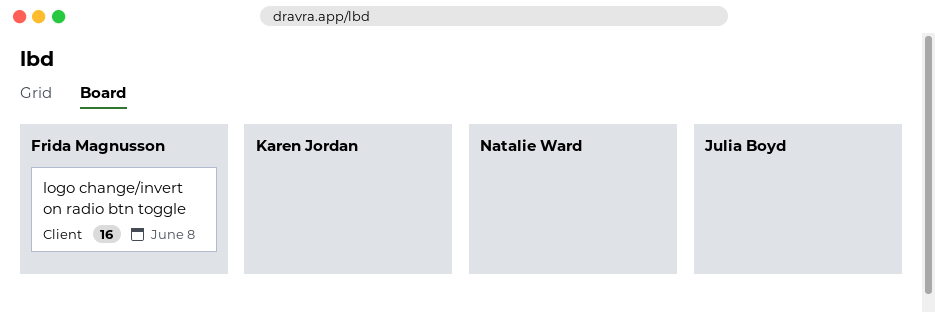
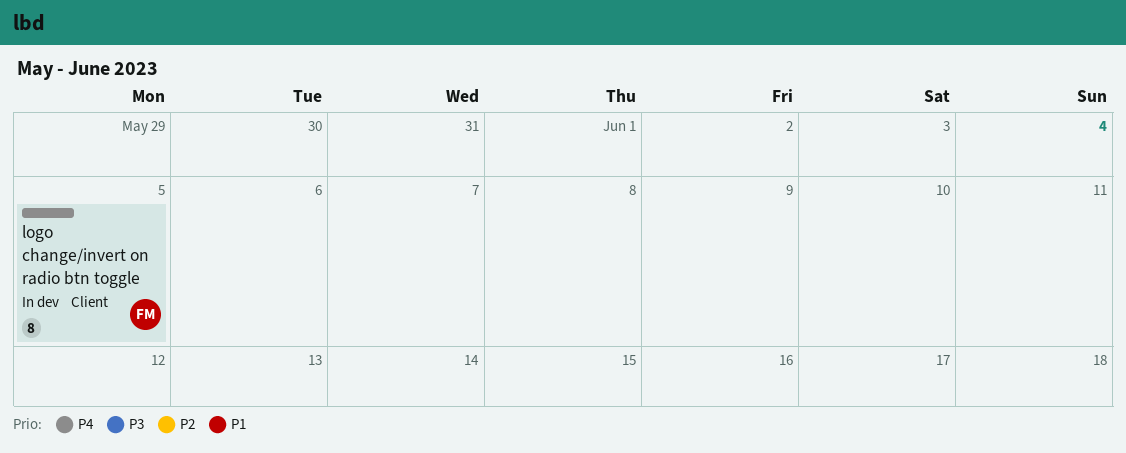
logo change/invert on radio btn toggle, estimate: 16 -> 8
logo change/invert on radio btn toggle, due: Jun 8 -> Jun 5

